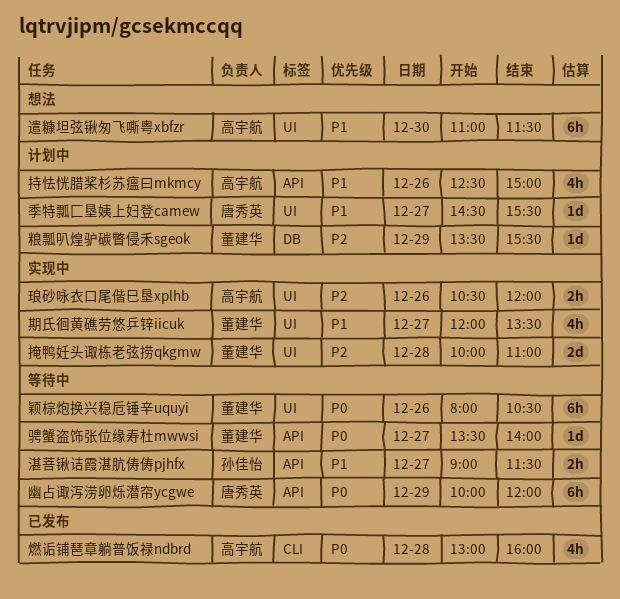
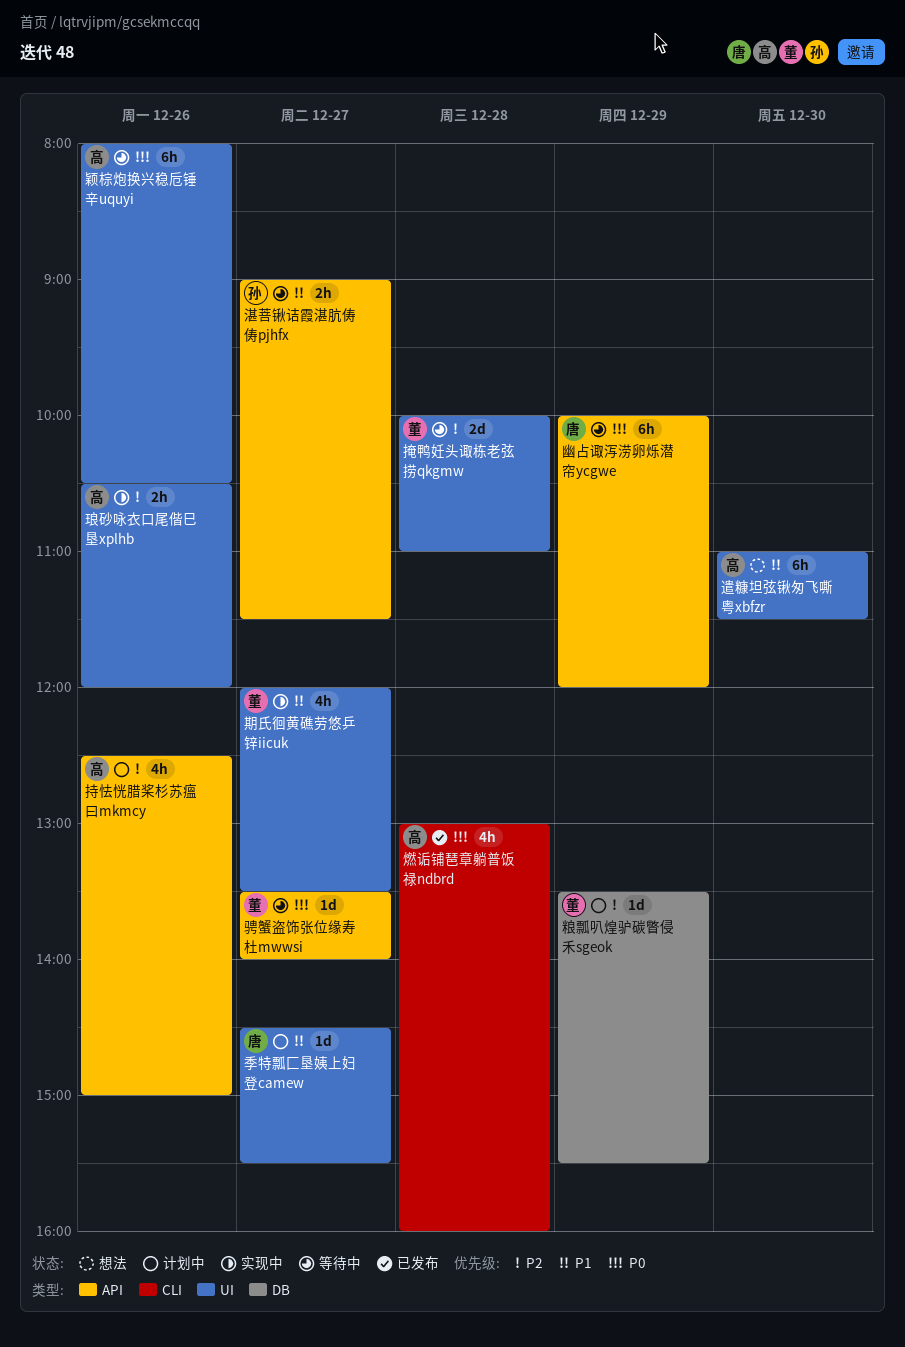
持怯恍腊桨杉苏瘟曰mkmcy, priority: P1 -> P2
掩鸭妊头诹栋老弦捞qkgmw, status: 实现中 -> 等待中
颖棕炮换兴稳卮锤辛uquyi, owner: 董建华 -> 高宇航

